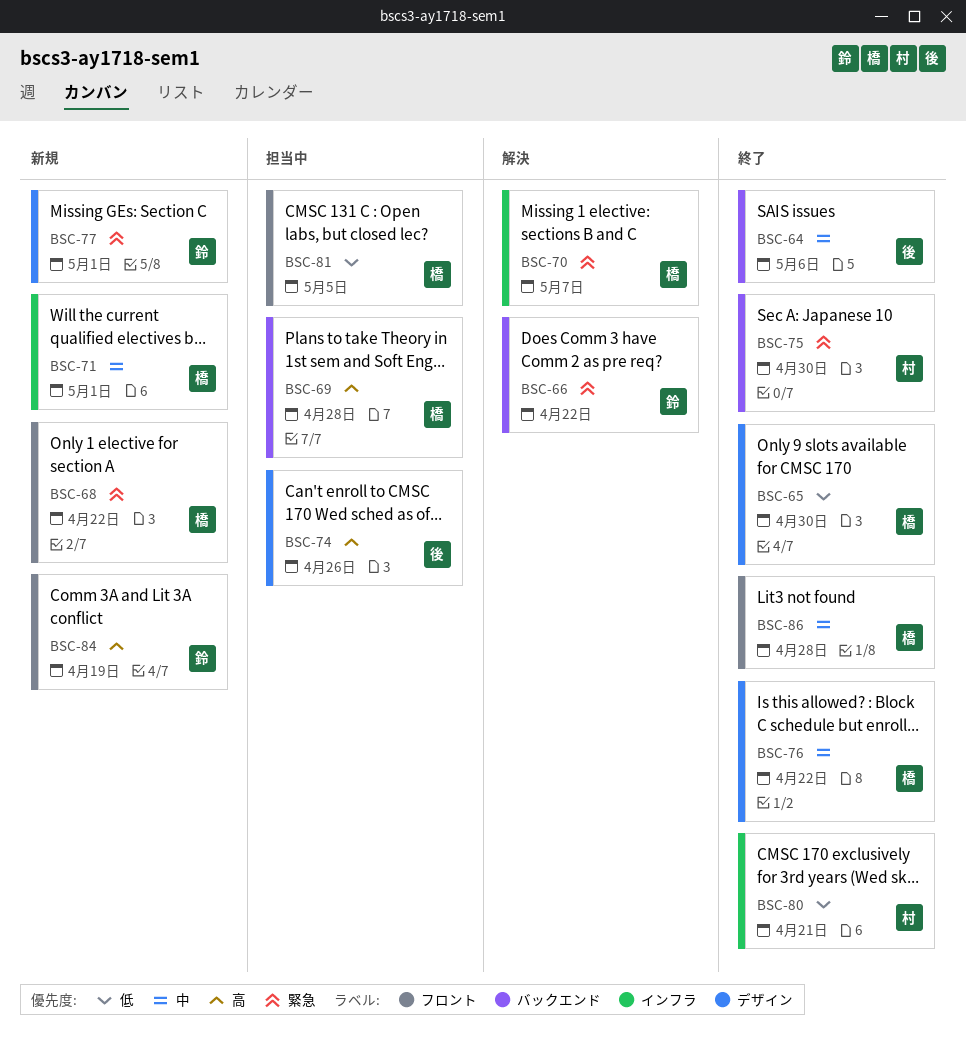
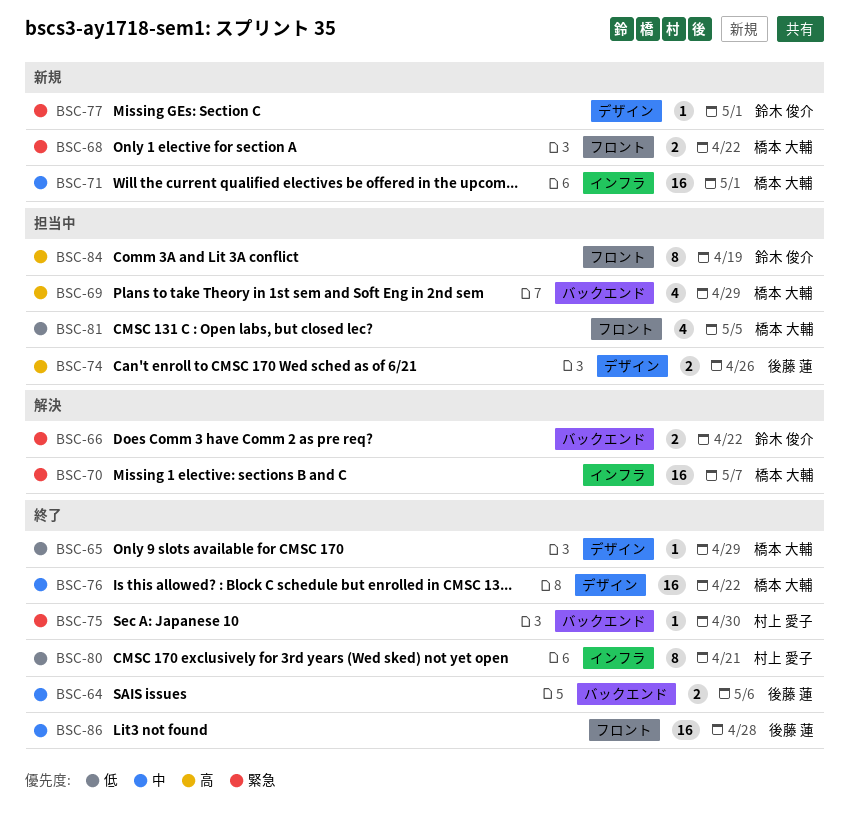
BSC-65, due: Apr 30 -> Apr 29
BSC-69, due: Apr 28 -> Apr 29
BSC-84, status: 新規 -> 担当中
BSC-86, owner: 橋本 大輔 -> 後藤 蓮

